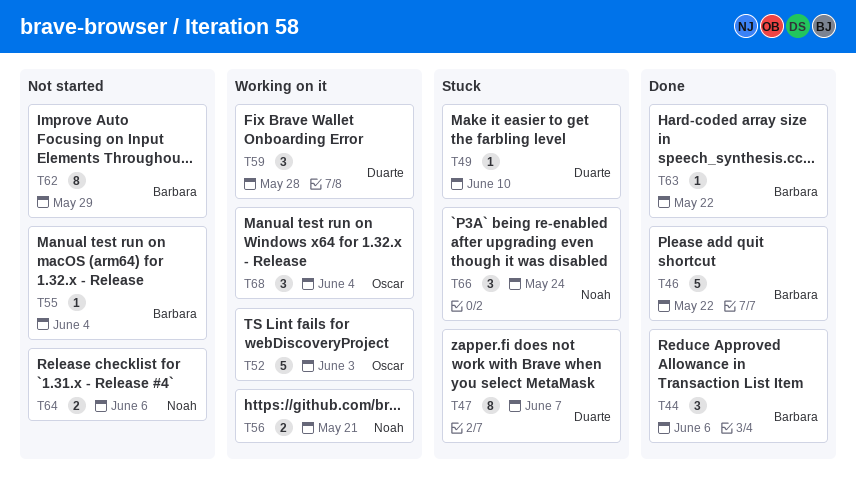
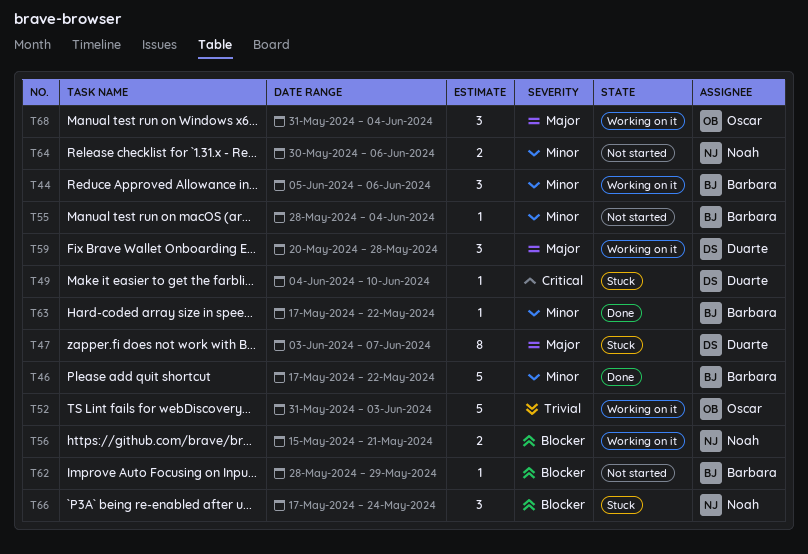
T44, status: Done -> Working on it
T62, estimate: 8 -> 1

